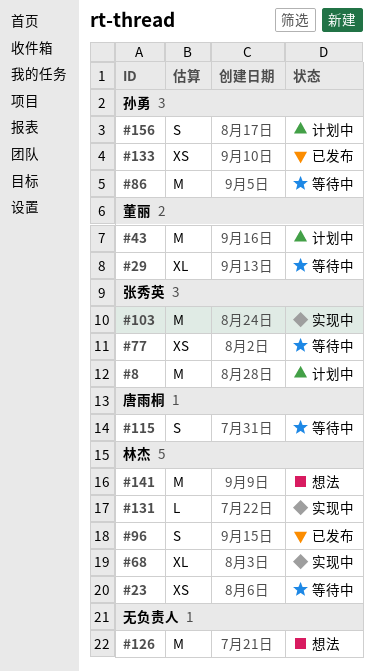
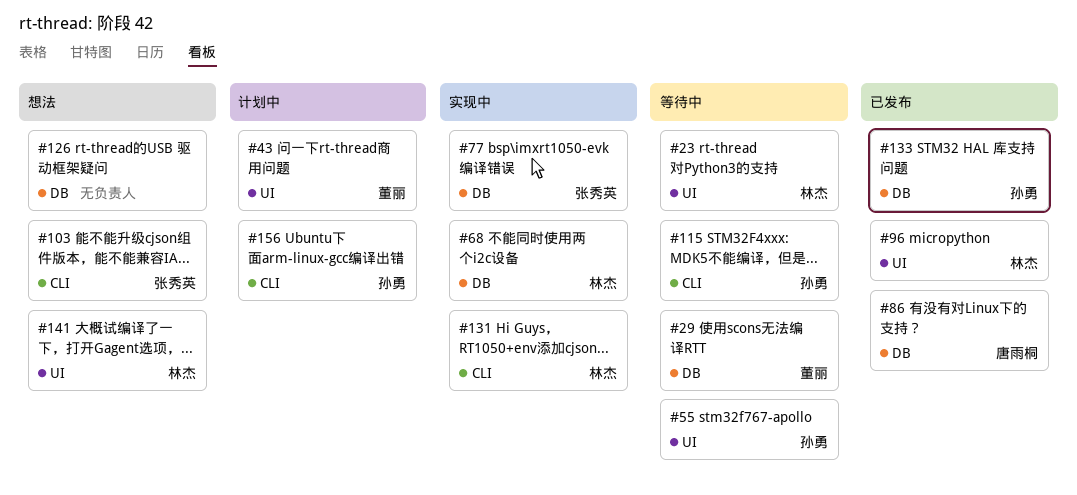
#8: present -> none
#55: none -> present
#77, status: 等待中 -> 实现中
#86, status: 等待中 -> 已发布
#86, owner: 孙勇 -> 唐雨桐
#103, status: 实现中 -> 想法
#115, owner: 唐雨桐 -> 孙勇

